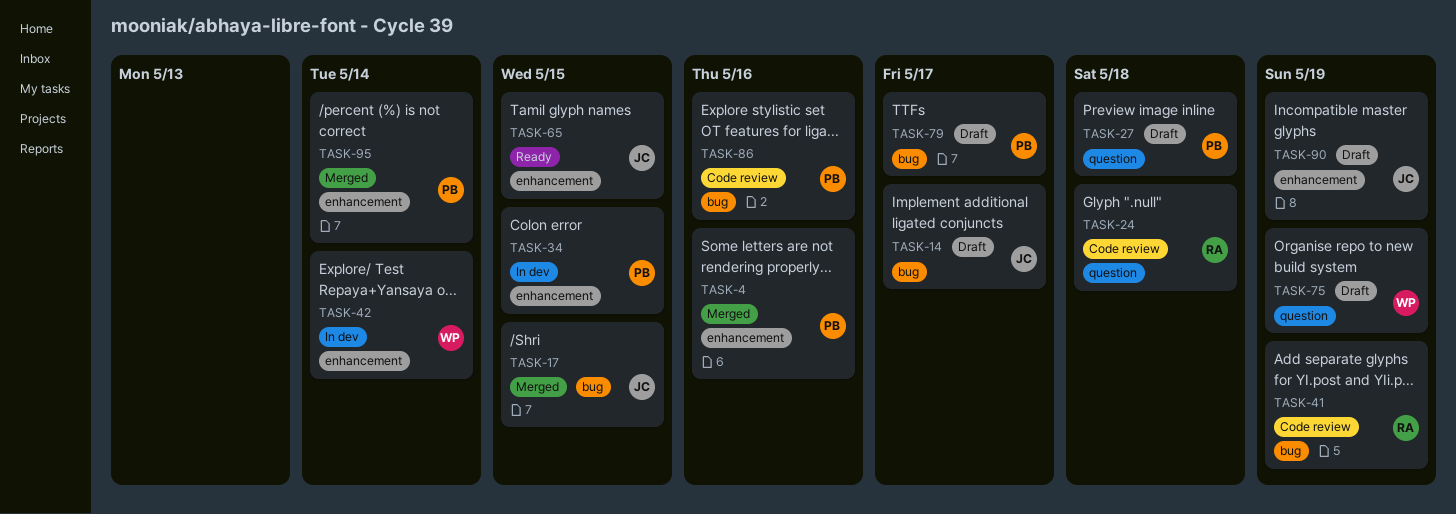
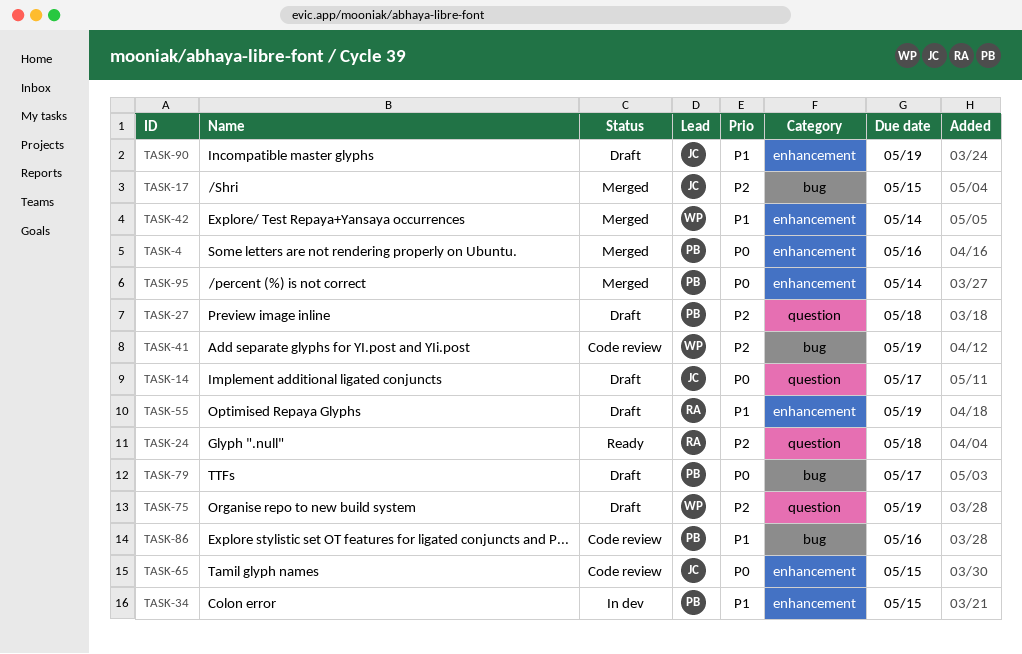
TASK-14, label: bug -> question
TASK-24, status: Code review -> Ready
TASK-41, owner: RA -> WP
TASK-42, status: In dev -> Merged
TASK-55: none -> present
TASK-65, status: Ready -> Code review

